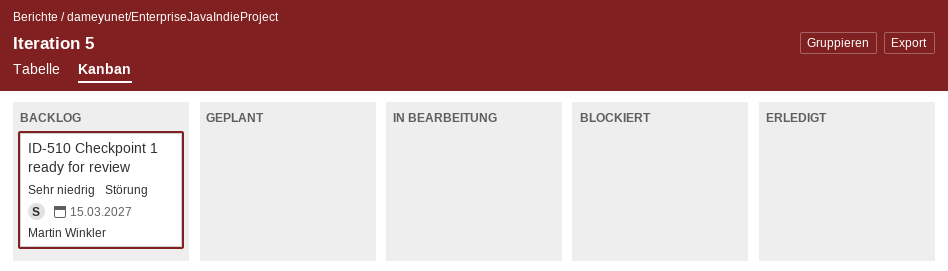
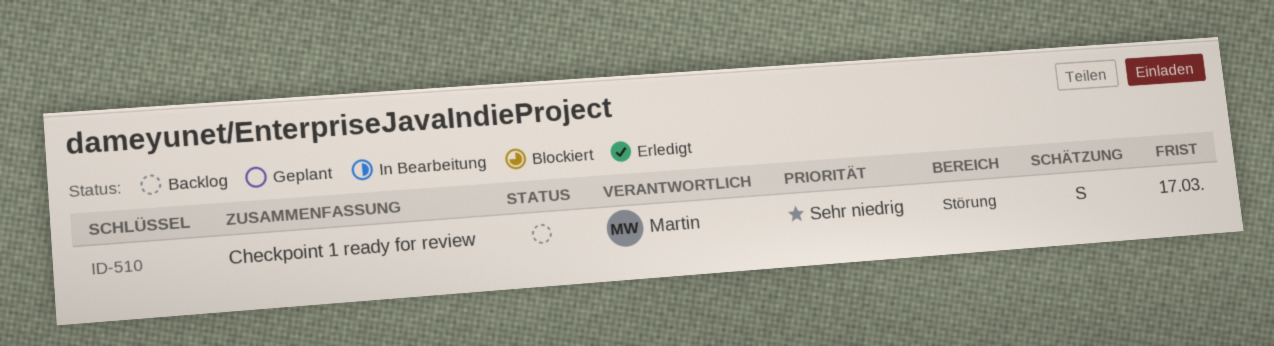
ID-510, due: Mar 15 -> Mar 17

